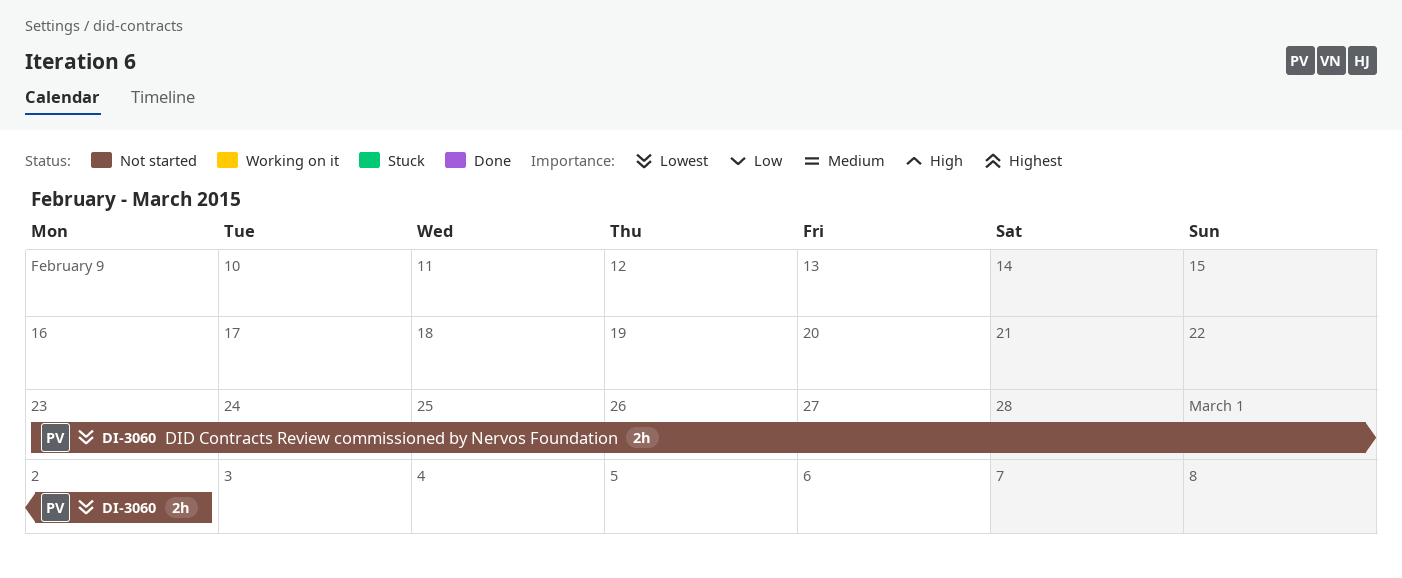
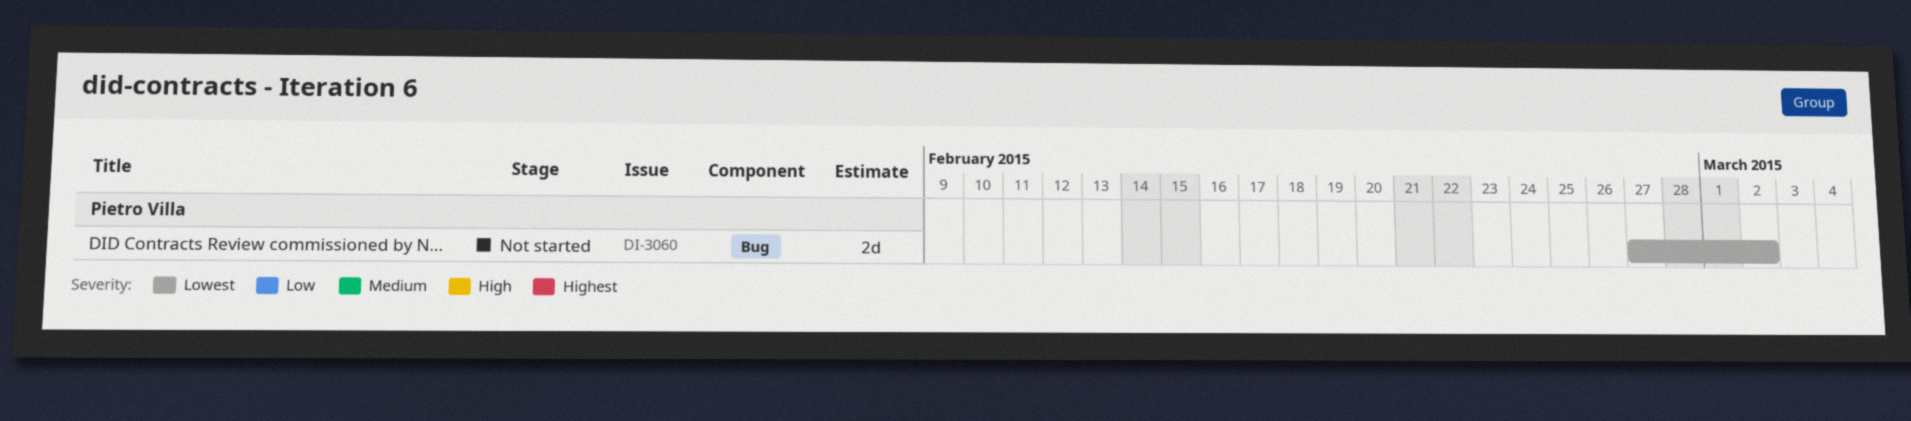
DI-3060, estimate: 2h -> 2d
DI-3060, start: Feb 23 -> Feb 27

